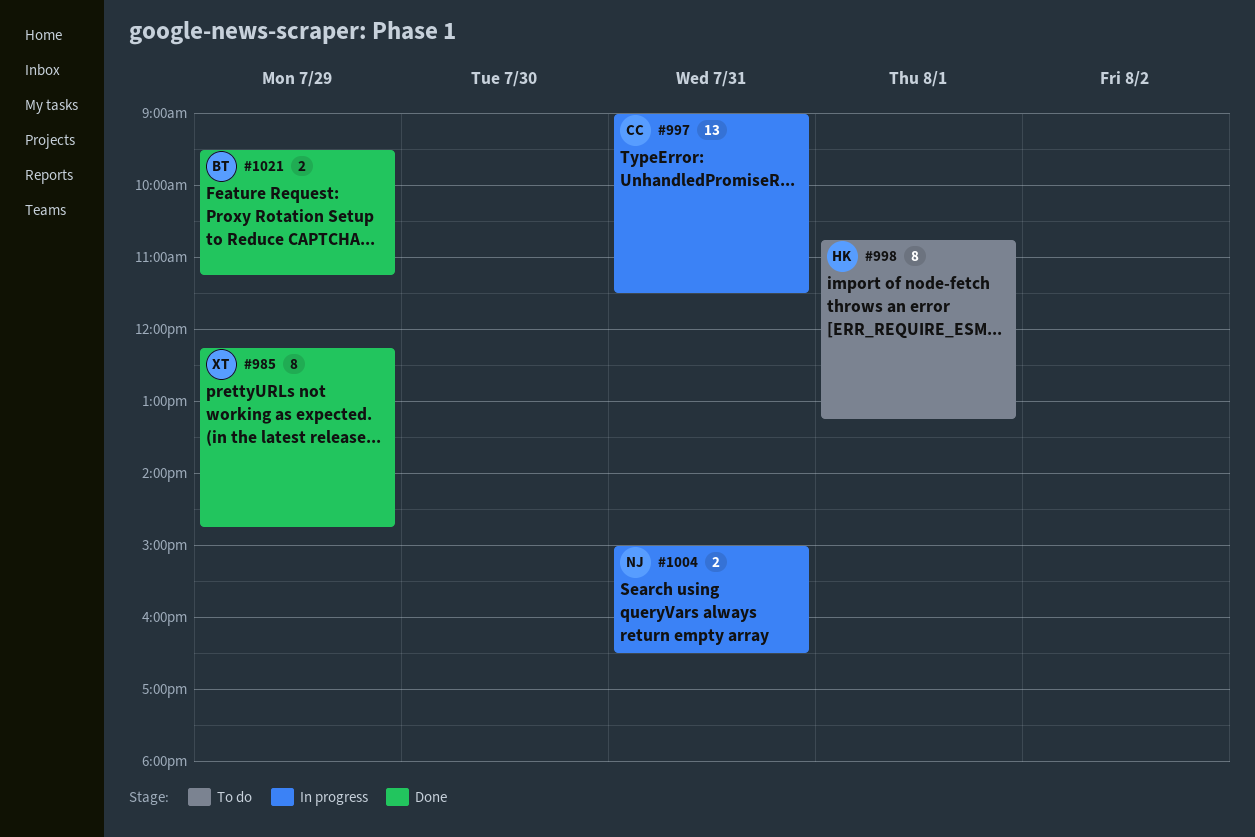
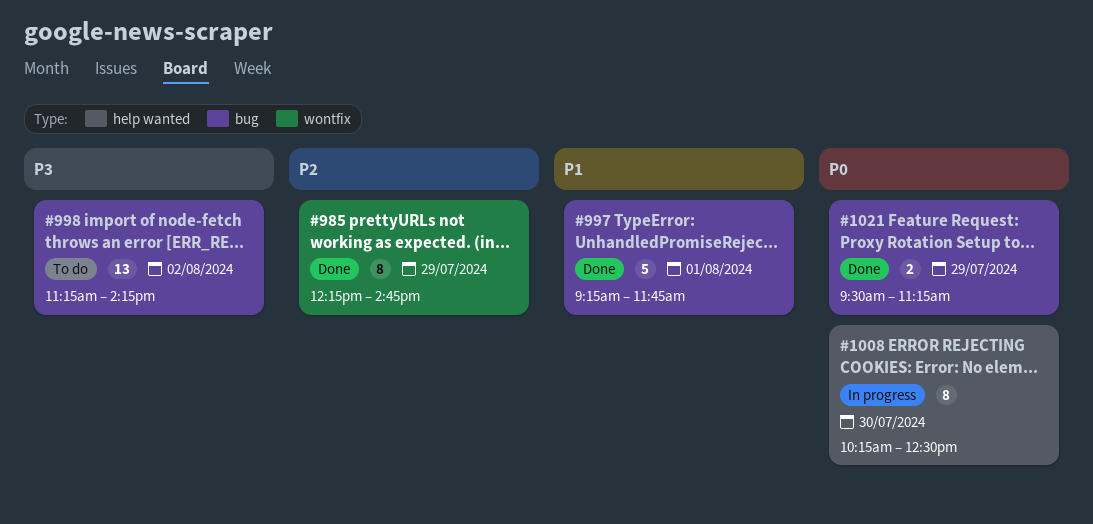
#997, status: In progress -> Done
#997, estimate: 13 -> 5
#997, day: Jul 31 -> Aug 1
#997, begins: 09:00 -> 09:15
#997, ends: 11:30 -> 11:45
#998, estimate: 8 -> 13
#998, day: Aug 1 -> Aug 2
#998, begins: 10:45 -> 11:15
#998, ends: 13:15 -> 14:15
#1004: present -> none
#1008: none -> present

